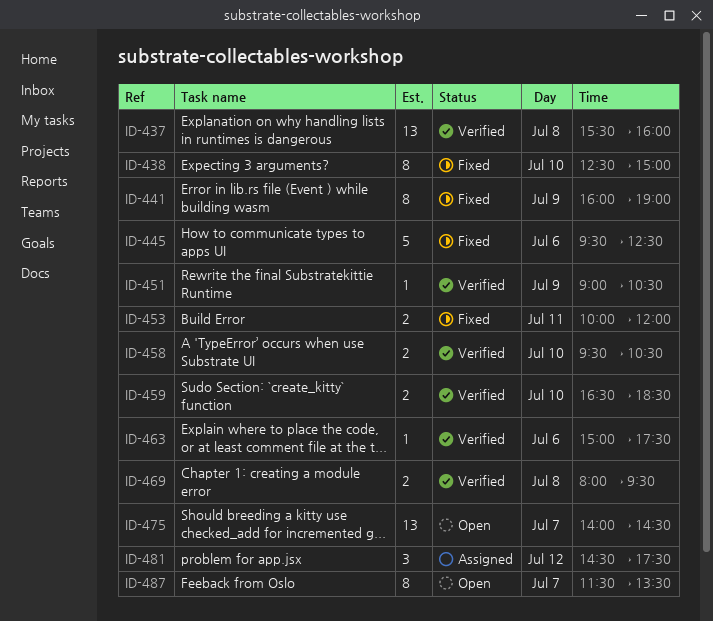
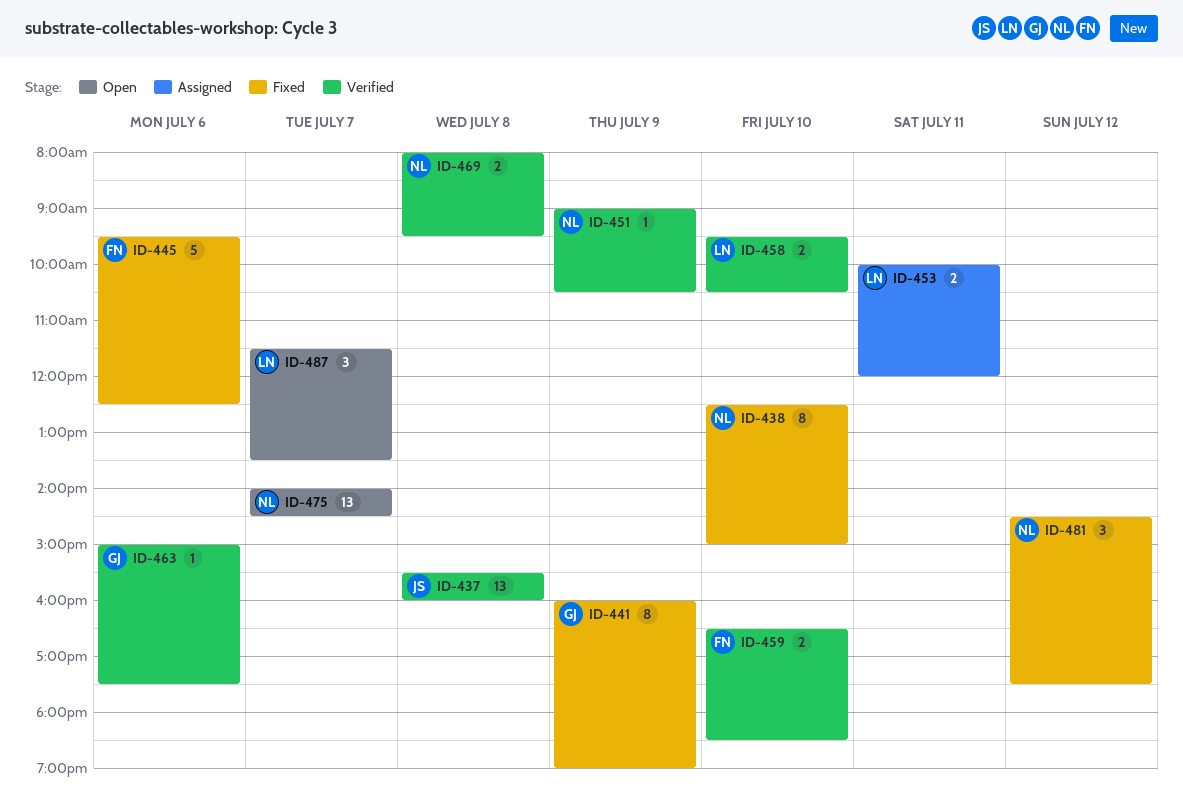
ID-453, status: Fixed -> Assigned
ID-481, status: Assigned -> Fixed
ID-487, estimate: 8 -> 3

